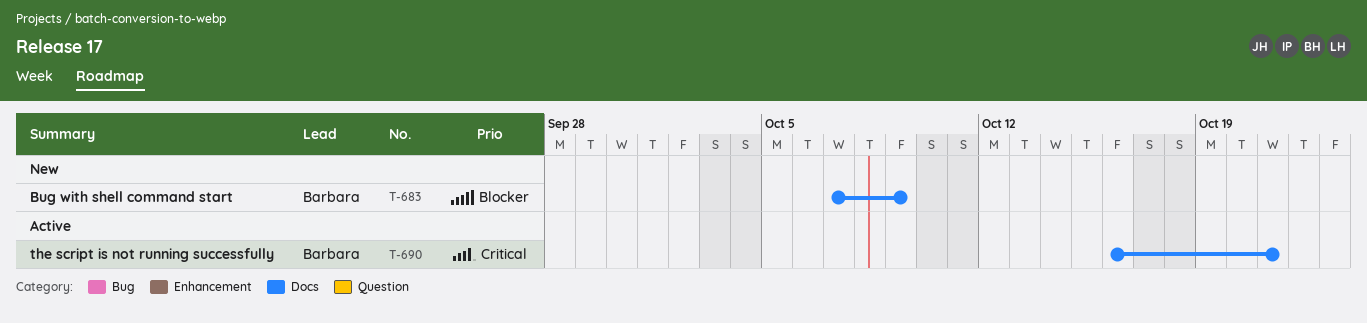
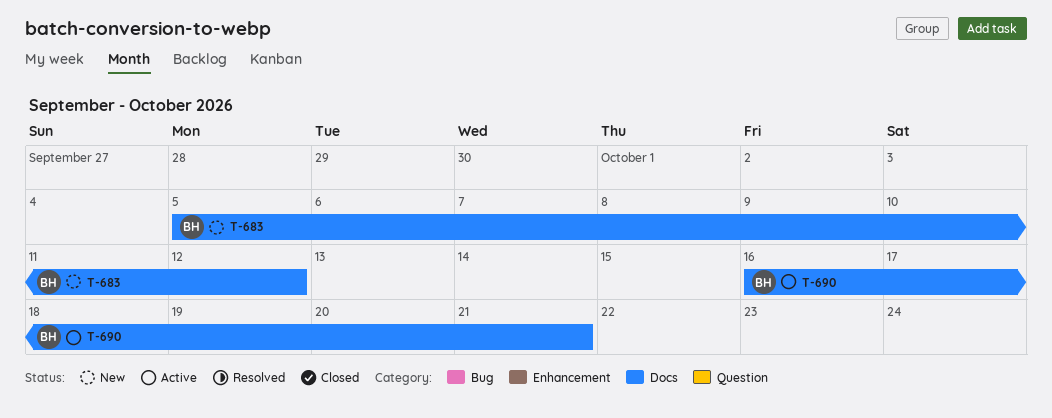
T-683, start: Oct 7 -> Oct 5
T-683, due: Oct 9 -> Oct 12

